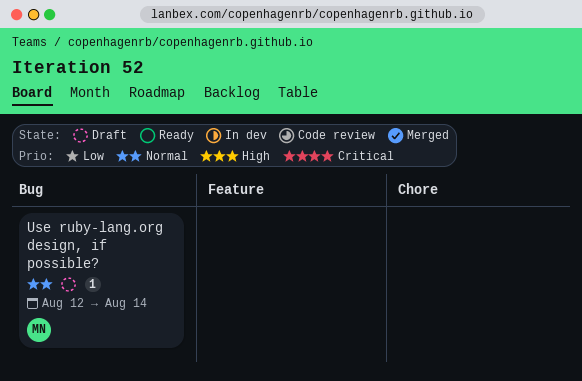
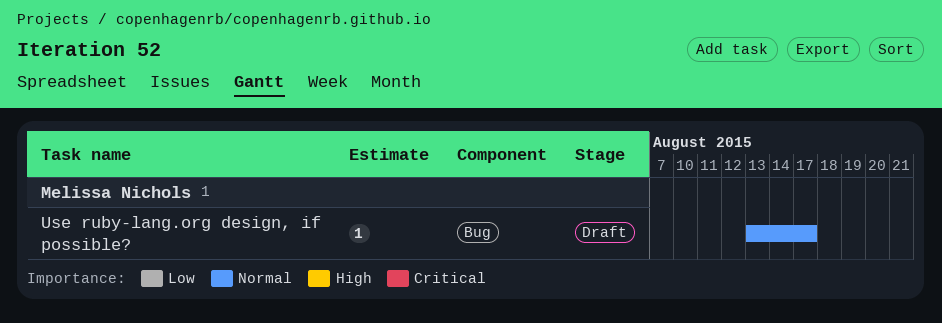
Use ruby-lang.org design, if possible?, start: Aug 12 -> Aug 13
Use ruby-lang.org design, if possible?, due: Aug 14 -> Aug 17

